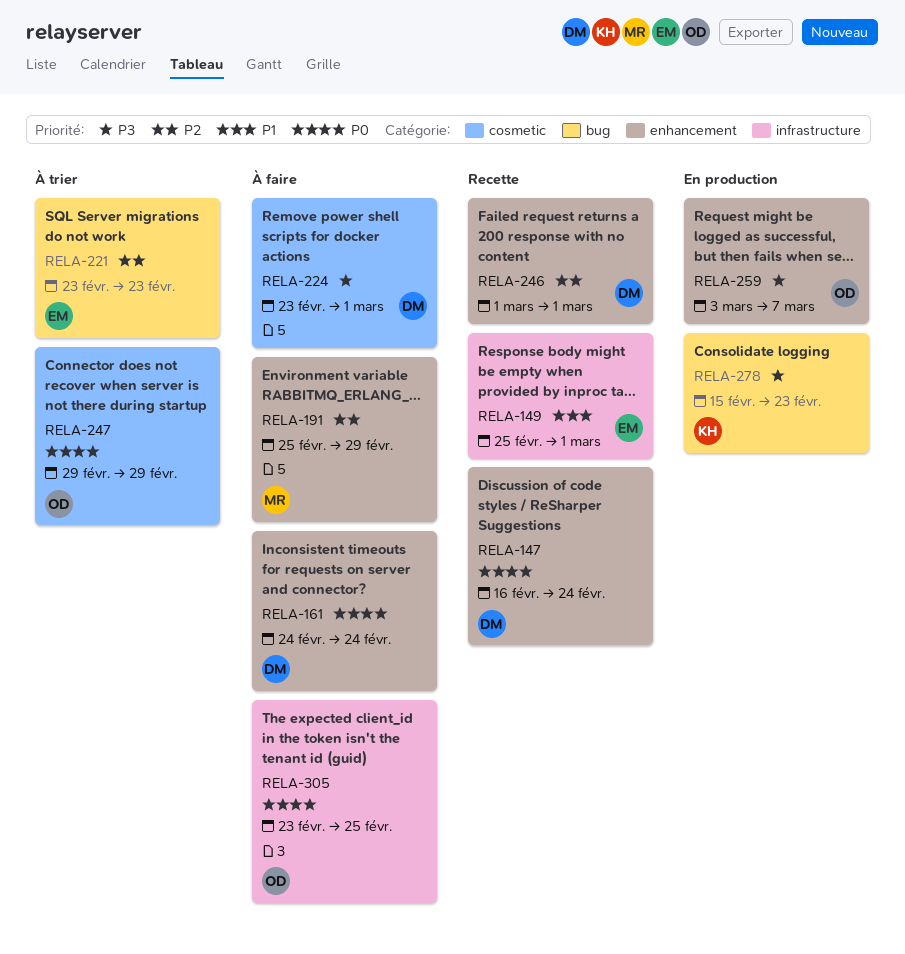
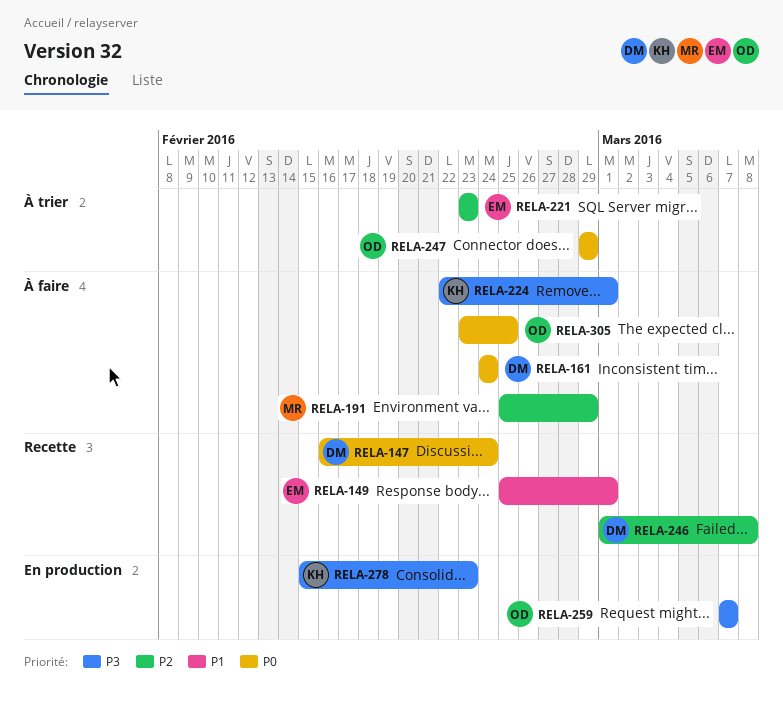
RELA-224, owner: DM -> KH
RELA-224, start: Feb 23 -> Feb 22
RELA-246, due: Mar 1 -> Mar 8
RELA-259, start: Mar 3 -> Mar 7

